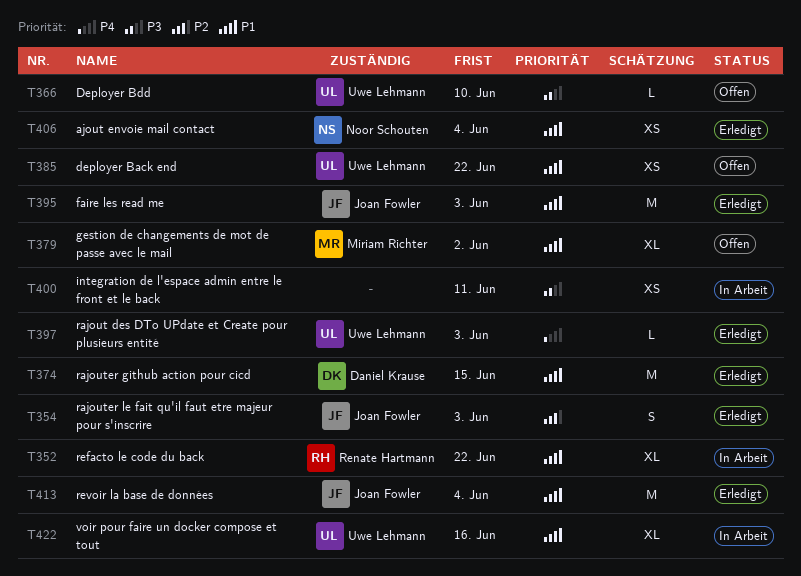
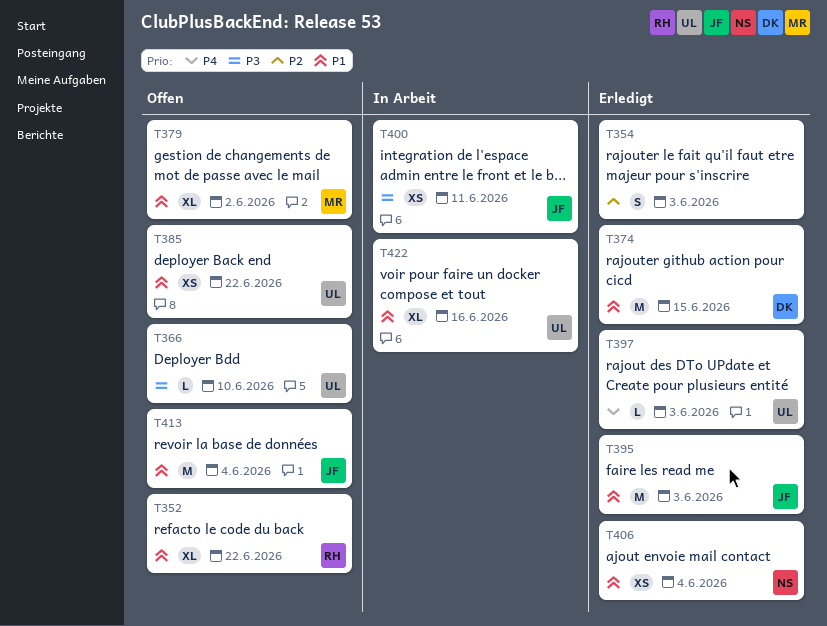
T352, status: In Arbeit -> Offen
T354, owner: Joan Fowler -> none
T400, owner: none -> Joan Fowler
T413, status: Erledigt -> Offen

